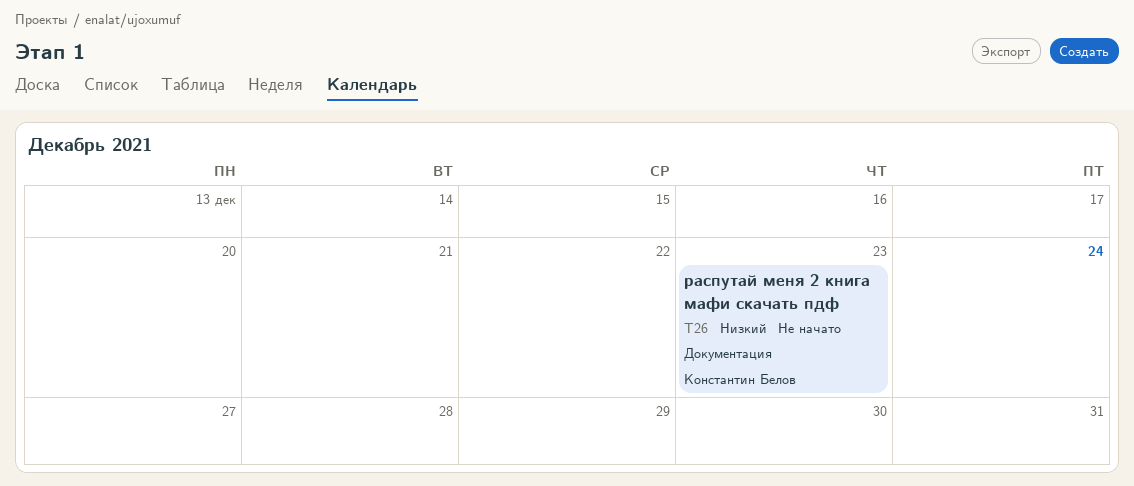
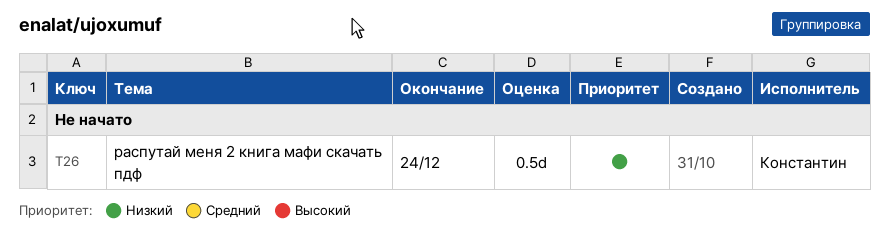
T26, due: Dec 23 -> Dec 24

